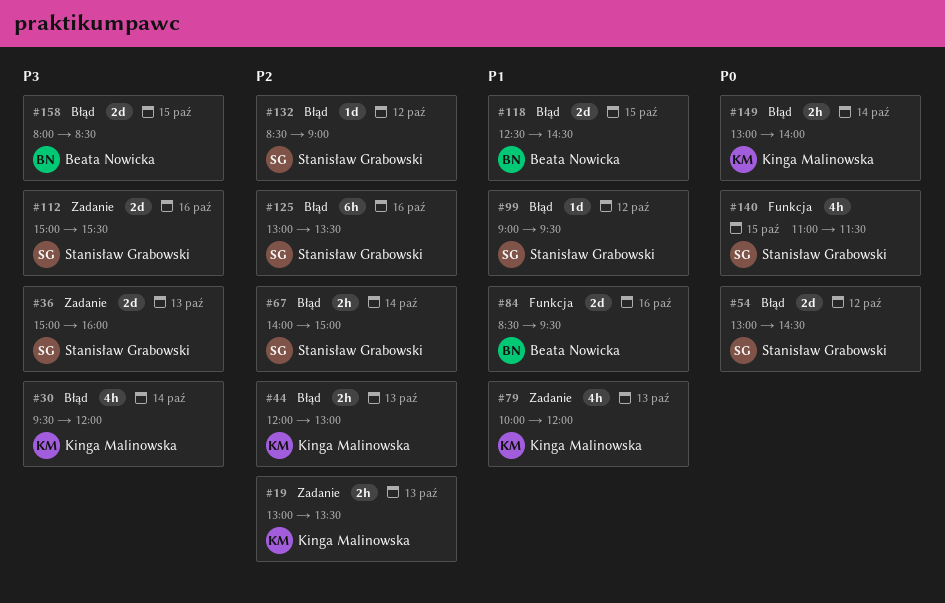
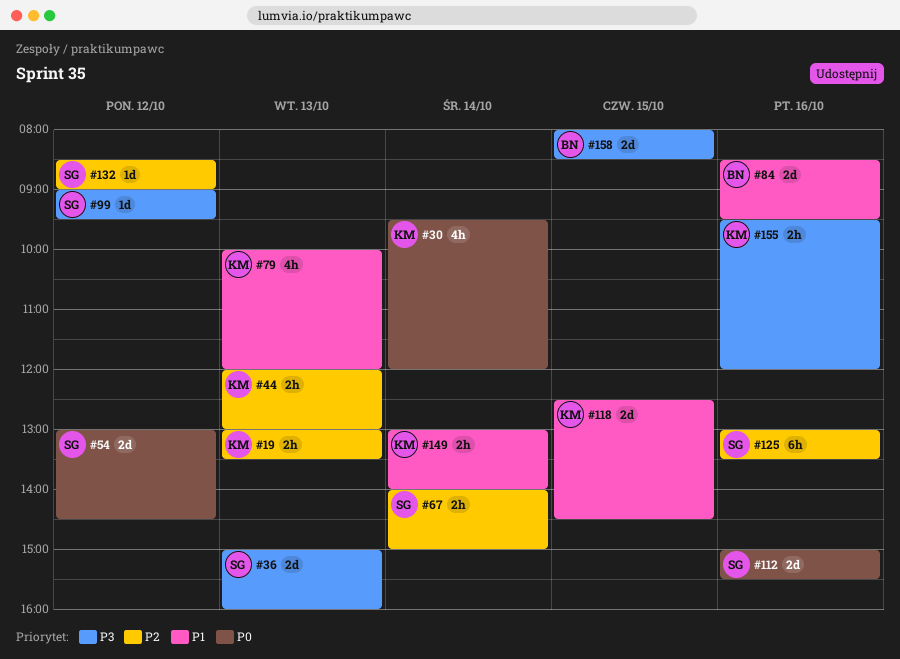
#30, priority: P3 -> P0
#99, priority: P1 -> P3
#112, priority: P3 -> P0
#118, owner: Beata Nowicka -> Kinga Malinowska
#140: present -> none
#149, priority: P0 -> P1
#155: none -> present

